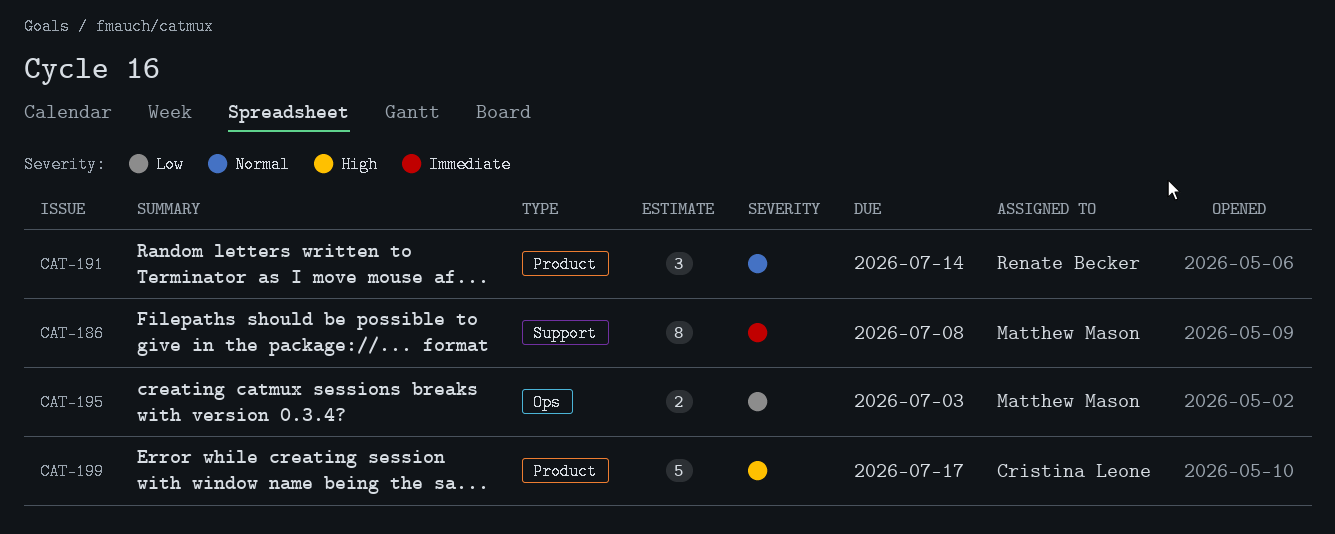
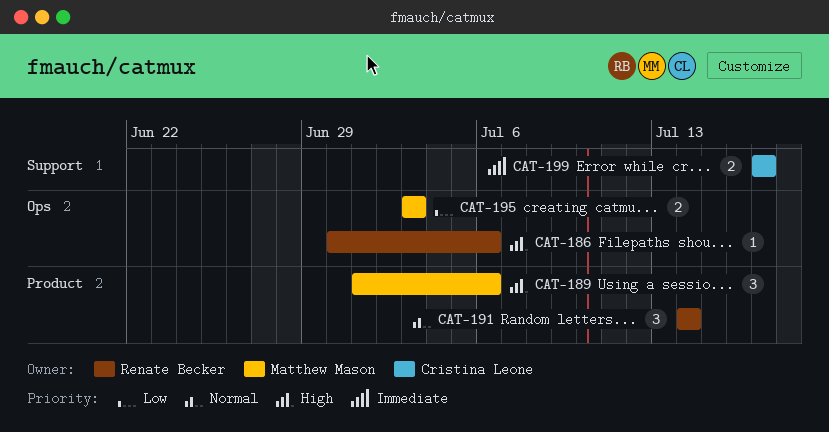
CAT-186, owner: Matthew Mason -> Renate Becker
CAT-186, priority: Immediate -> High
CAT-186, label: Support -> Ops
CAT-186, estimate: 8 -> 1
CAT-186, due: Jul 8 -> Jul 6
CAT-189: none -> present
CAT-199, priority: High -> Immediate
CAT-199, label: Product -> Support
CAT-199, estimate: 5 -> 2

